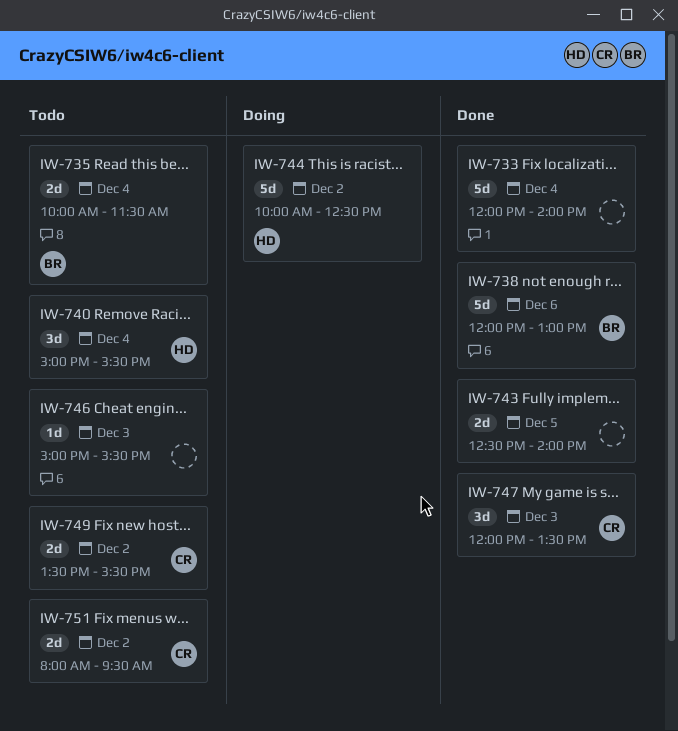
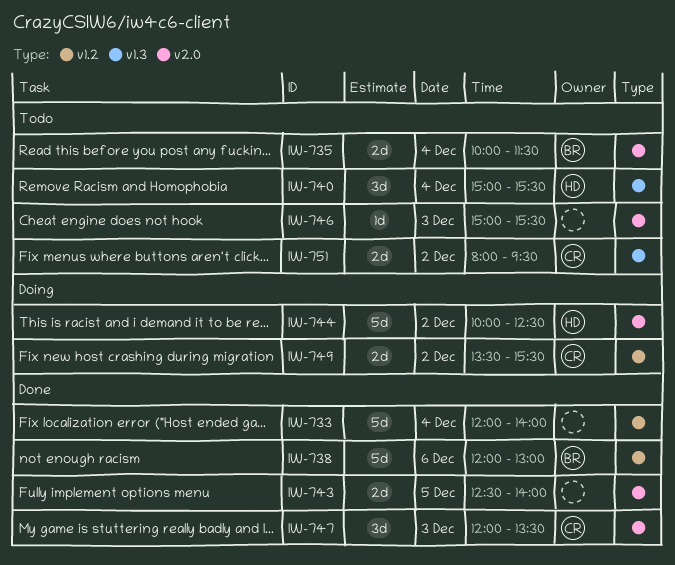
IW-749, status: Todo -> Doing

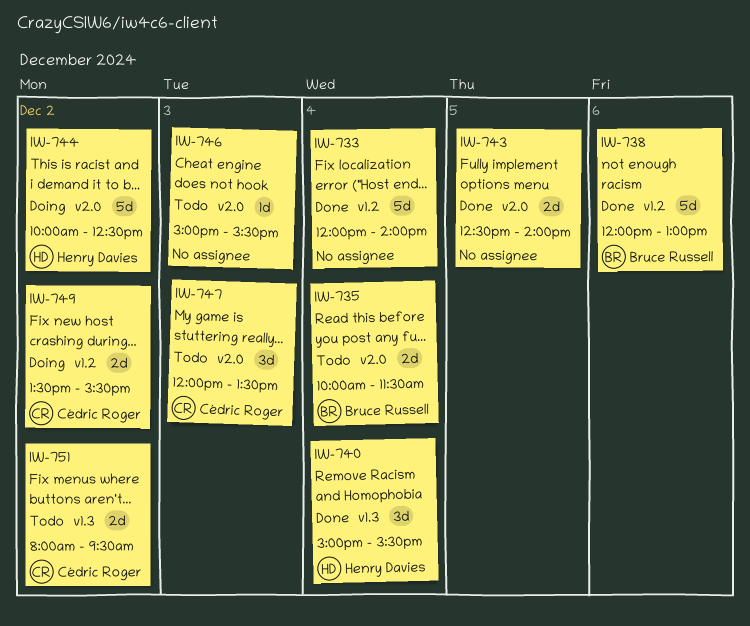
IW-740, status: Todo -> Done
IW-747, status: Done -> Todo

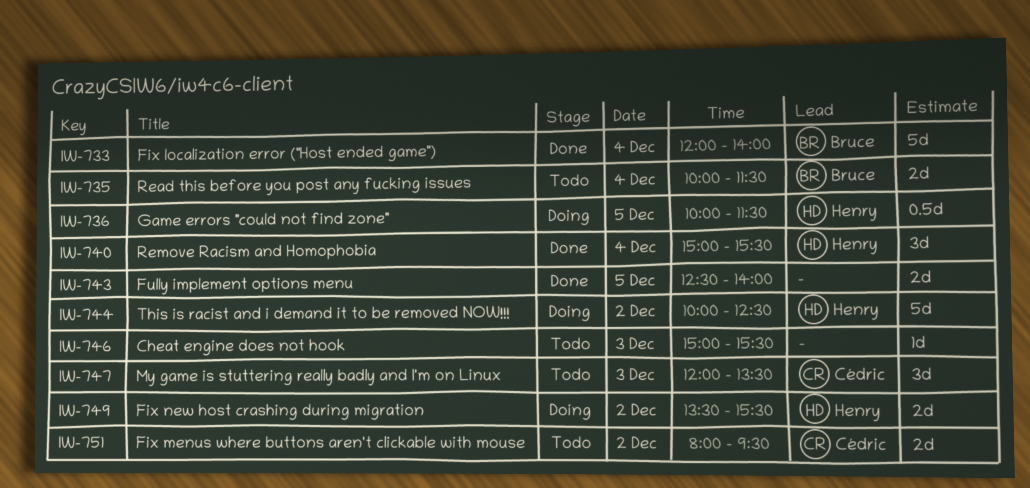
IW-733, owner: none -> Bruce Russell
IW-736: none -> present
IW-738: present -> none
IW-749, owner: Cédric Roger -> Henry Davies

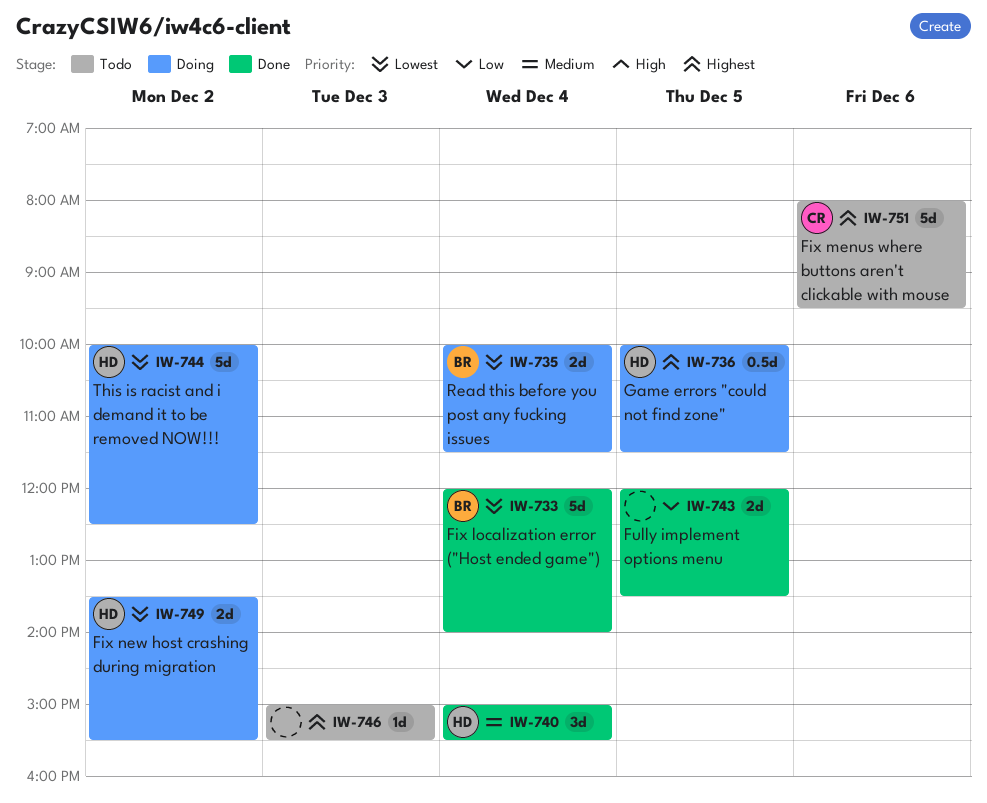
IW-735, status: Todo -> Doing
IW-743, begins: 12:30 -> 12:00
IW-743, ends: 14:00 -> 13:30
IW-747: present -> none
IW-751, estimate: 2d -> 5d
IW-751, day: Dec 2 -> Dec 6

